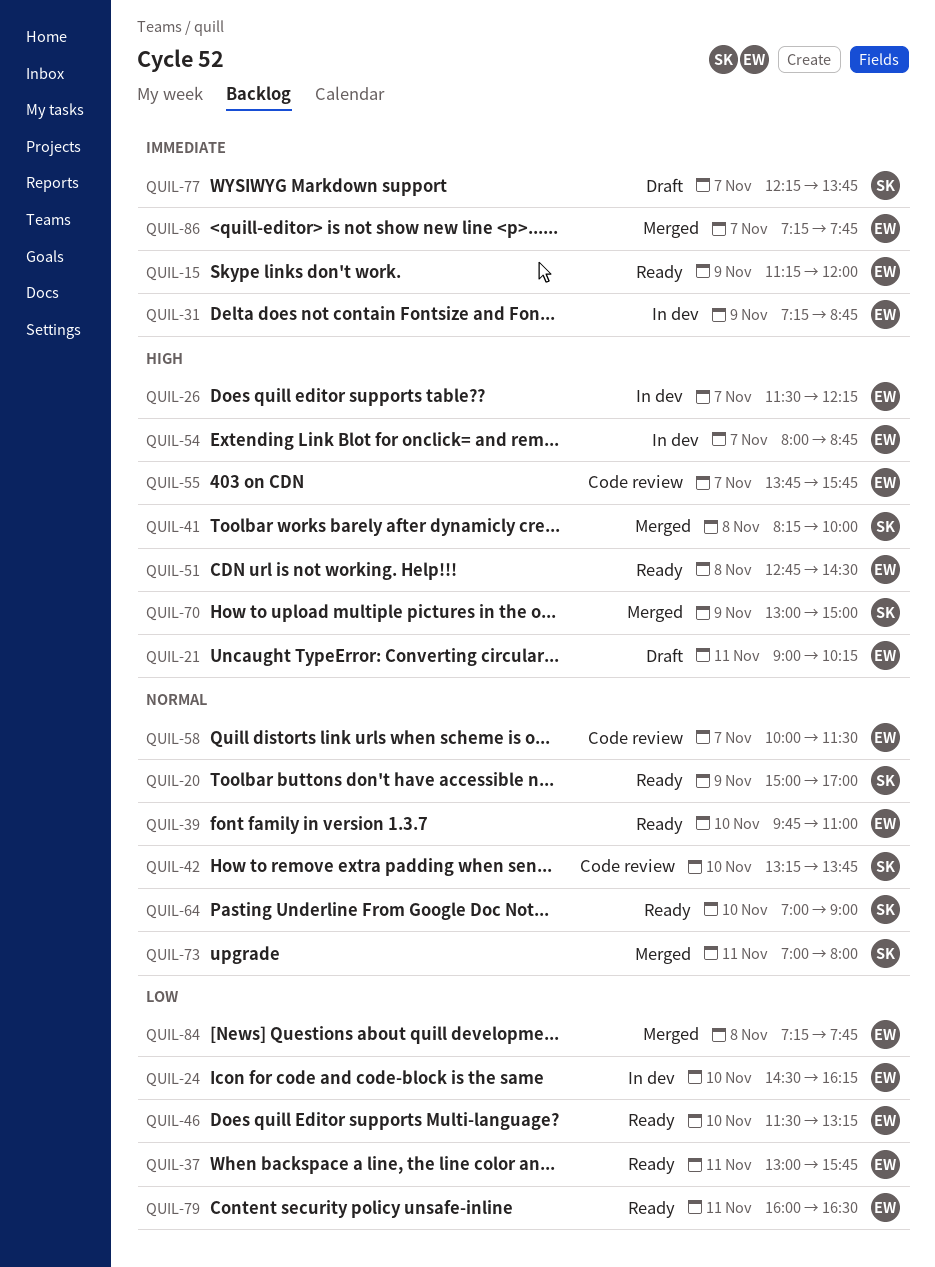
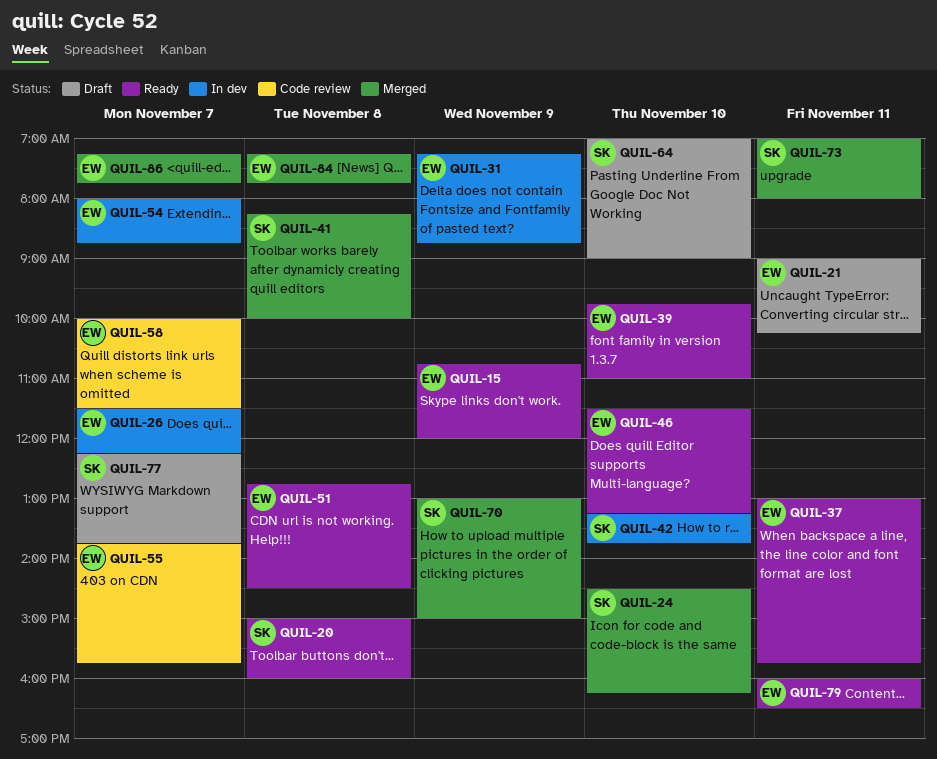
QUIL-15, begins: 11:15 -> 10:45
QUIL-20, day: Nov 9 -> Nov 8
QUIL-20, ends: 17:00 -> 16:00
QUIL-24, status: In dev -> Merged
QUIL-24, owner: EW -> SK
QUIL-42, status: Code review -> In dev
QUIL-64, status: Ready -> Draft

